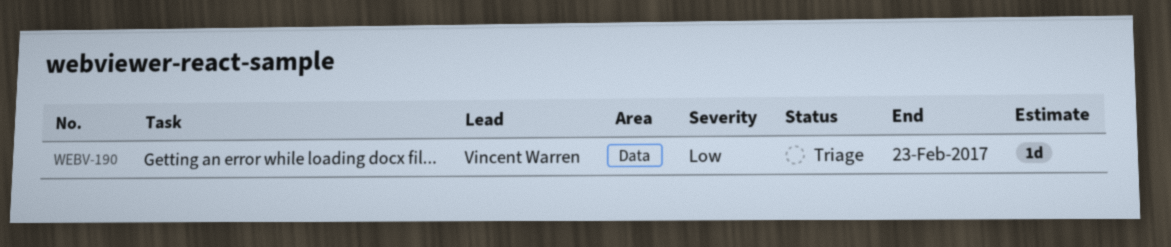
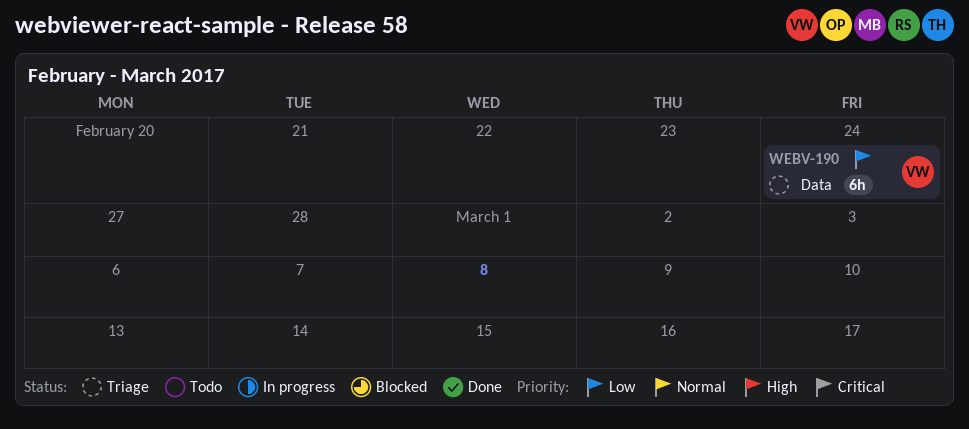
WEBV-190, estimate: 1d -> 6h
WEBV-190, due: Feb 23 -> Feb 24

